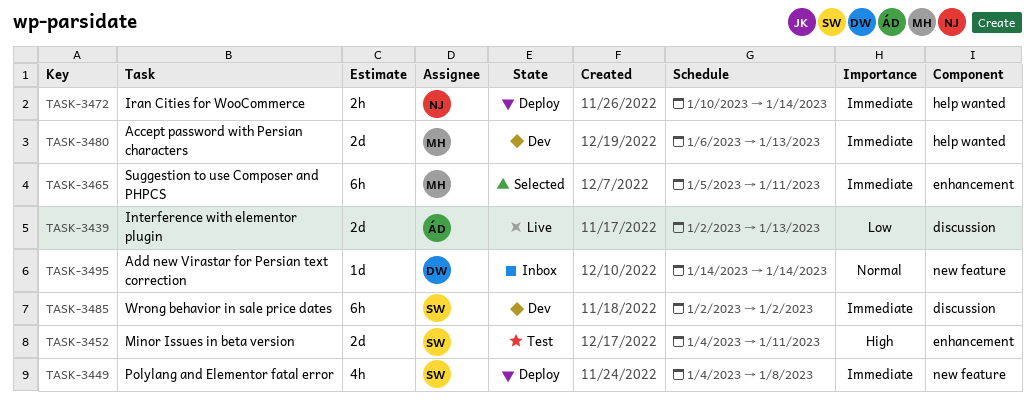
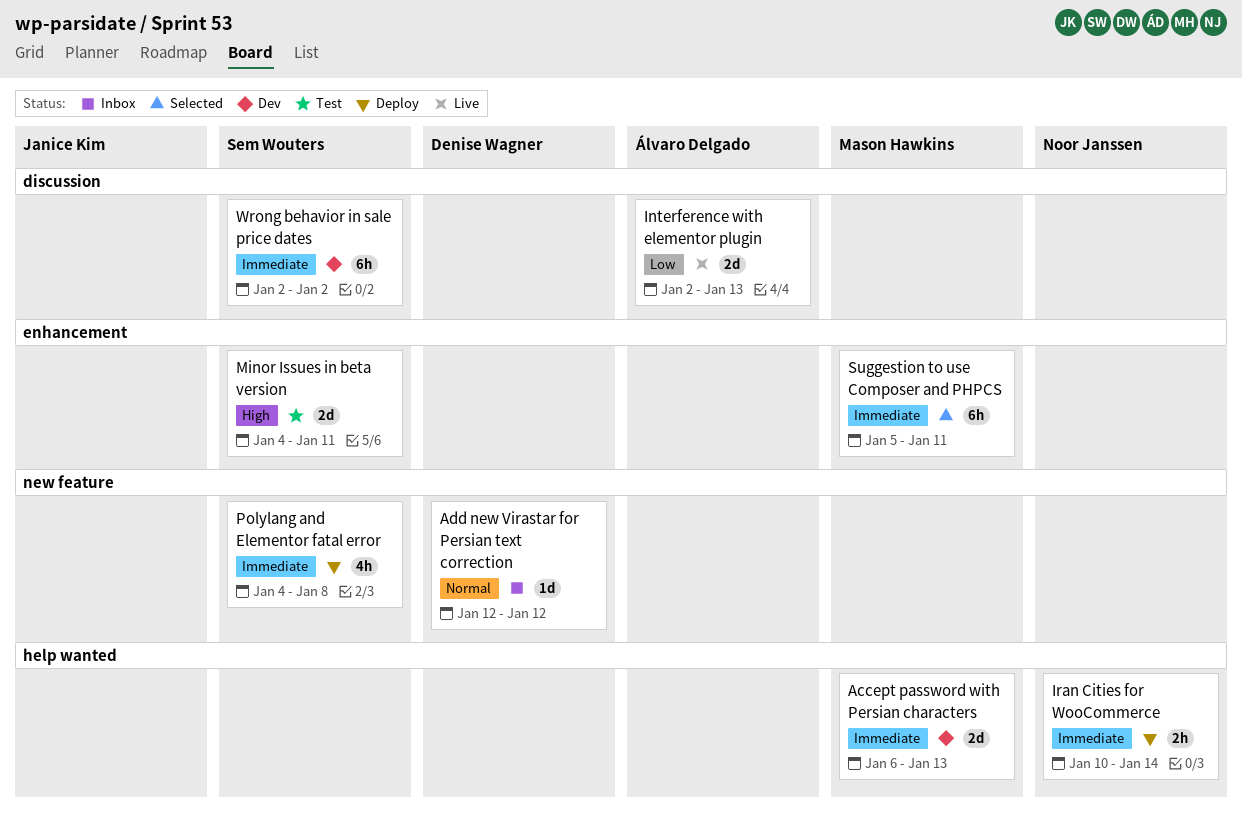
Add new Virastar for Persian text correction, start: Jan 14 -> Jan 12
Add new Virastar for Persian text correction, due: Jan 14 -> Jan 12

